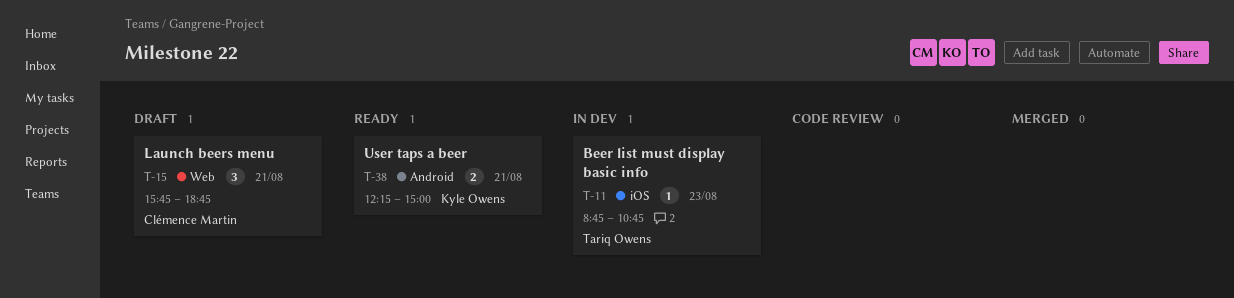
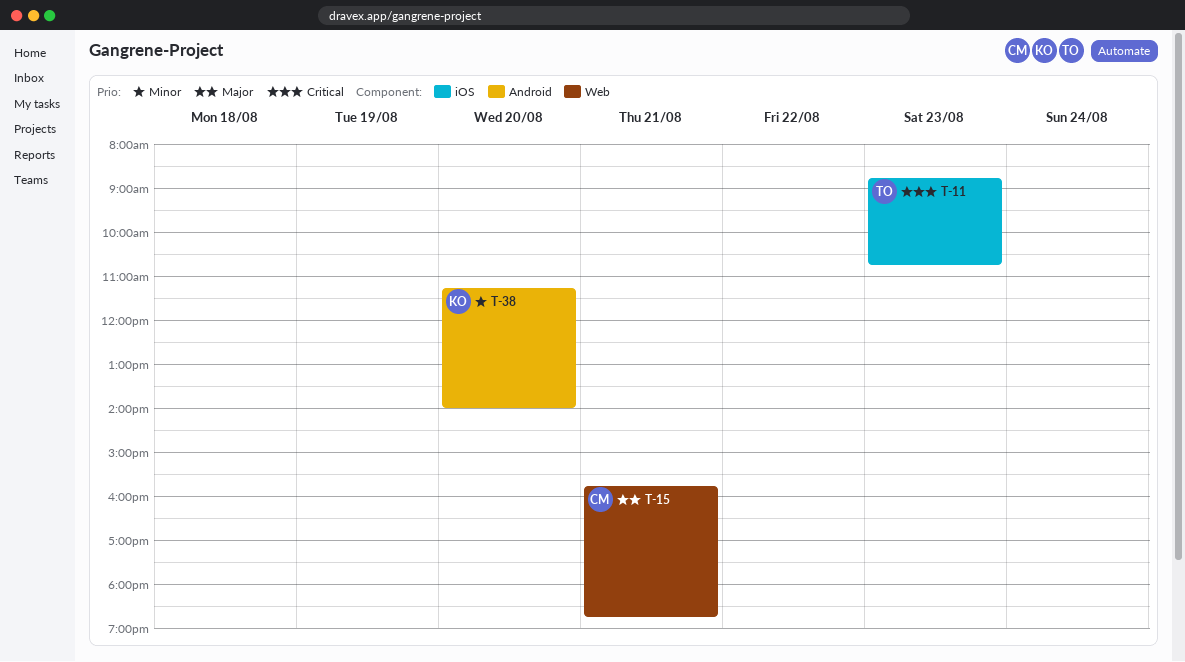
T-38, day: Aug 21 -> Aug 20
T-38, begins: 12:15 -> 11:15
T-38, ends: 15:00 -> 14:00

